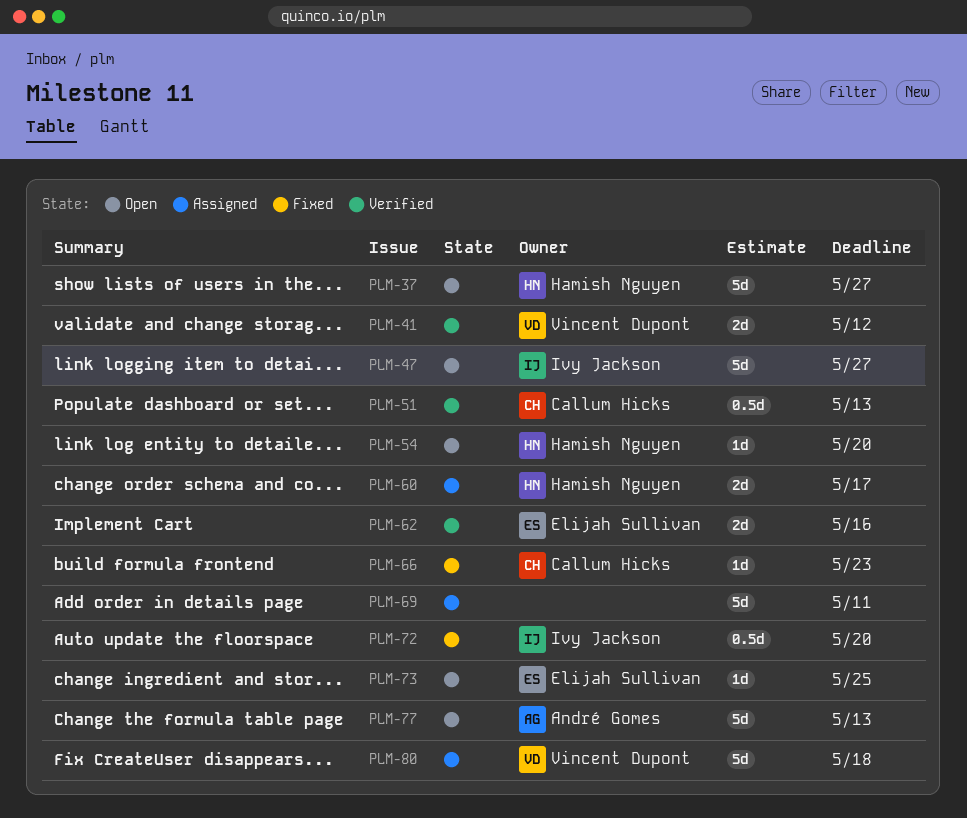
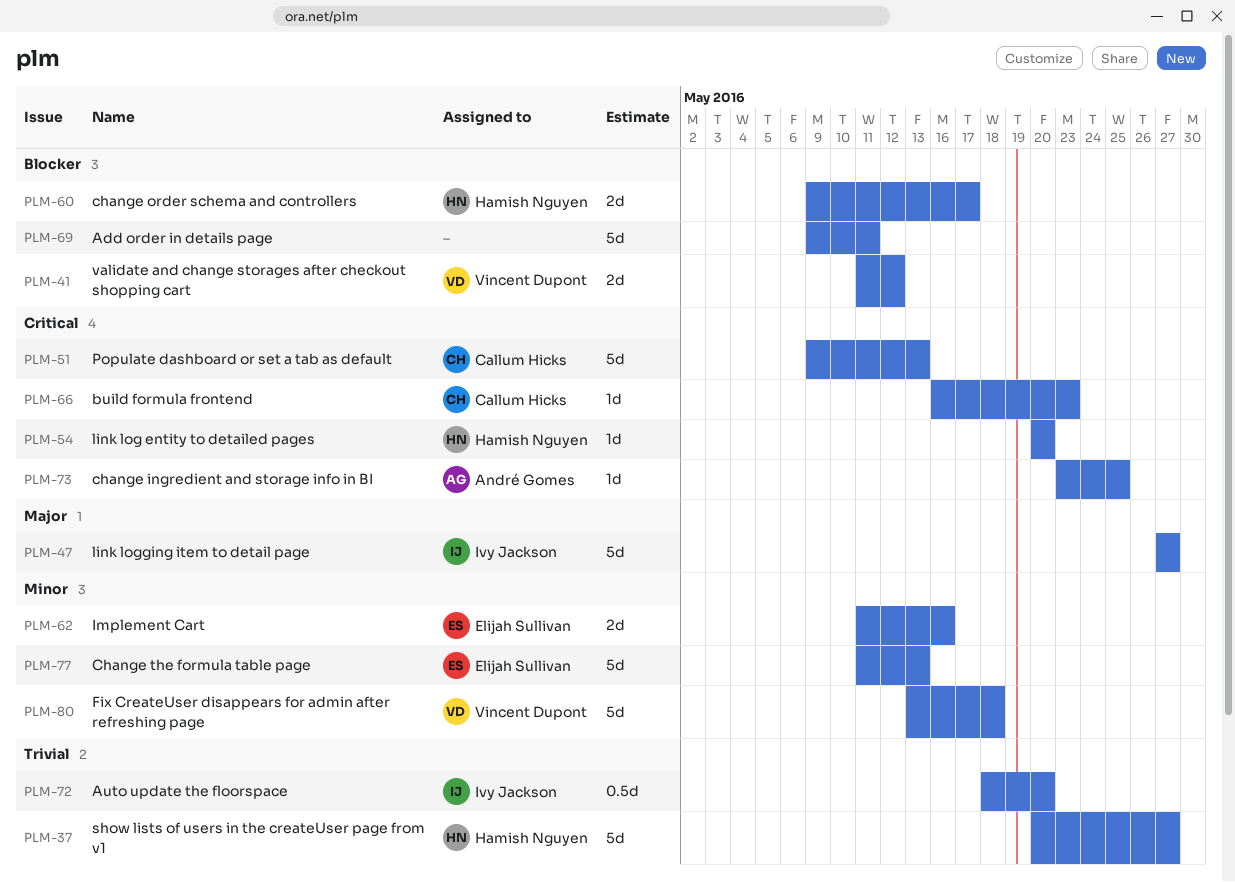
PLM-51, estimate: 0.5d -> 5d
PLM-73, owner: Elijah Sullivan -> André Gomes
PLM-77, owner: André Gomes -> Elijah Sullivan

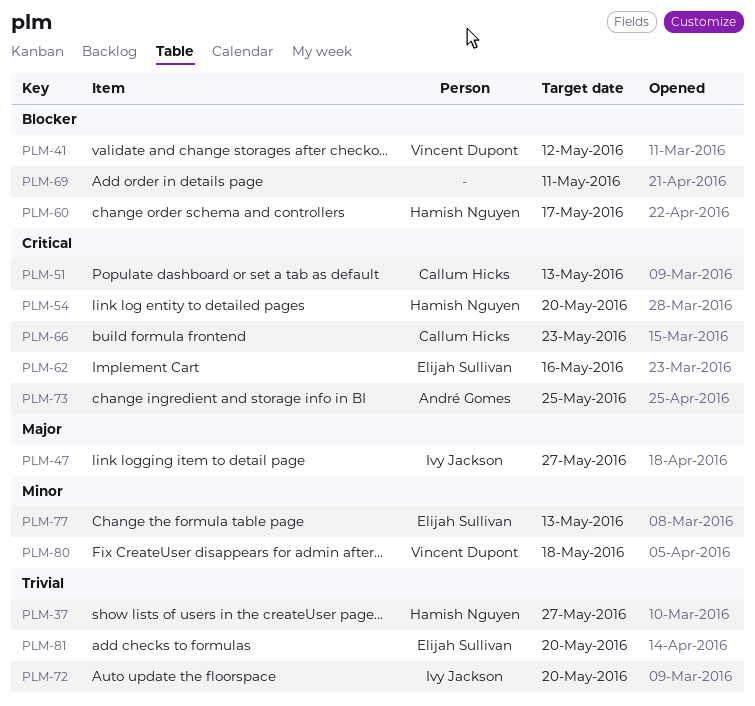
PLM-62, priority: Minor -> Critical
PLM-81: none -> present

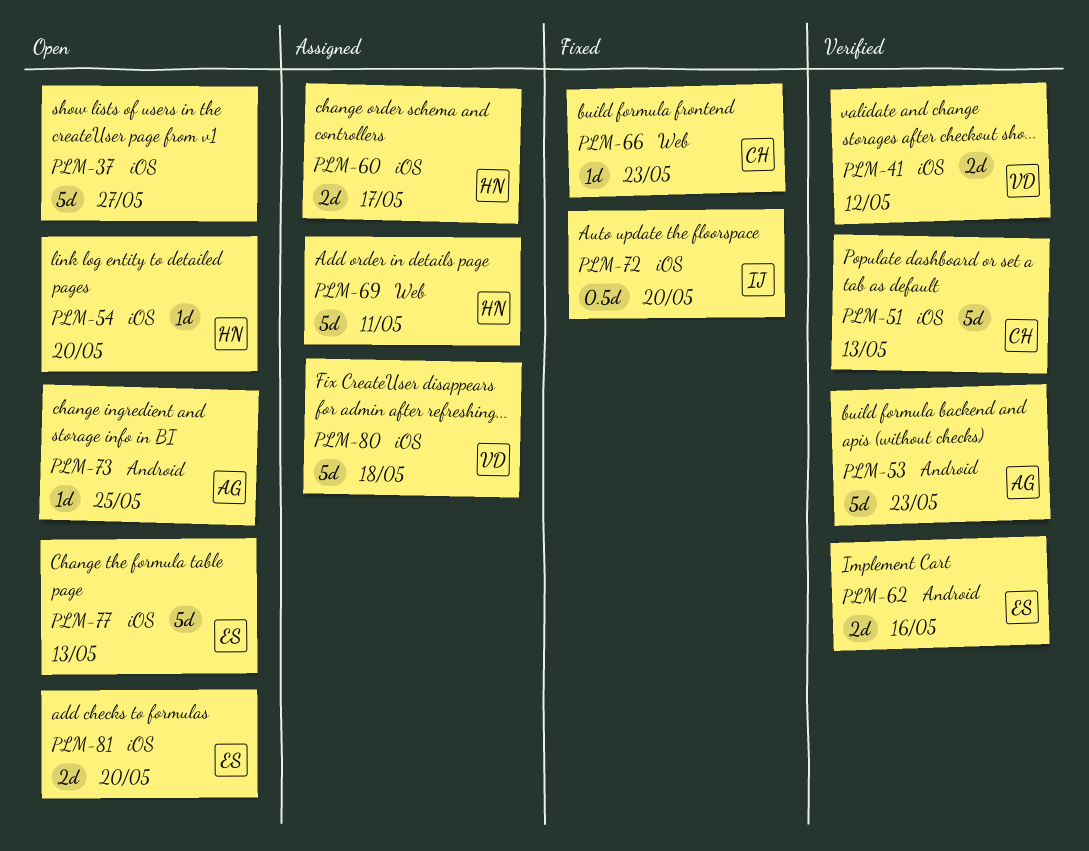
PLM-37, owner: Hamish Nguyen -> none
PLM-47: present -> none
PLM-53: none -> present
PLM-69, owner: none -> Hamish Nguyen

